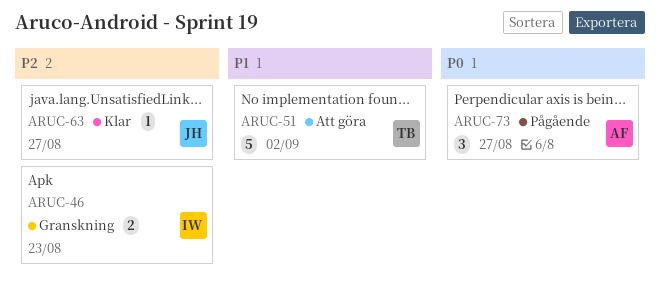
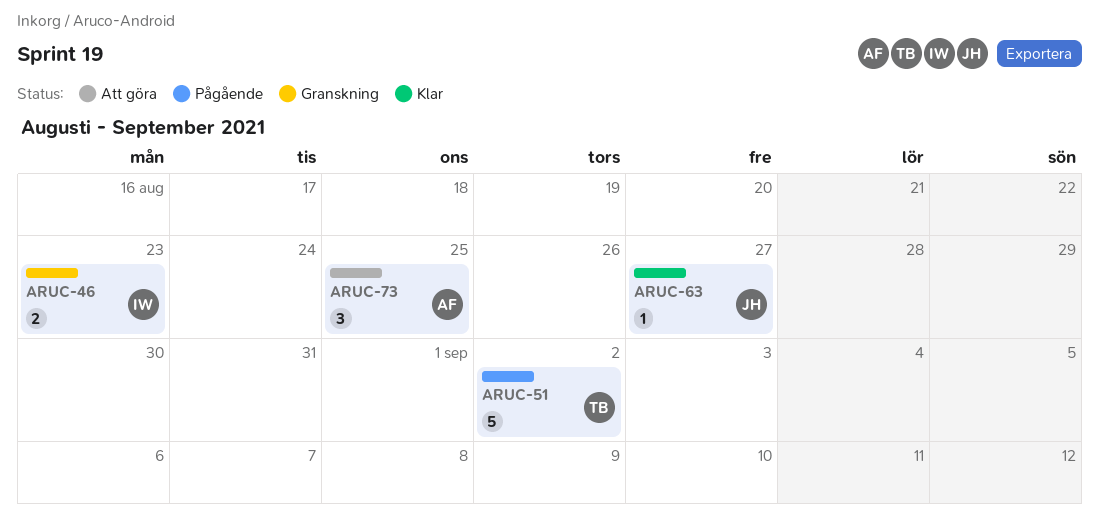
ARUC-51, status: Att göra -> Pågående
ARUC-73, status: Pågående -> Att göra
ARUC-73, due: Aug 27 -> Aug 25

